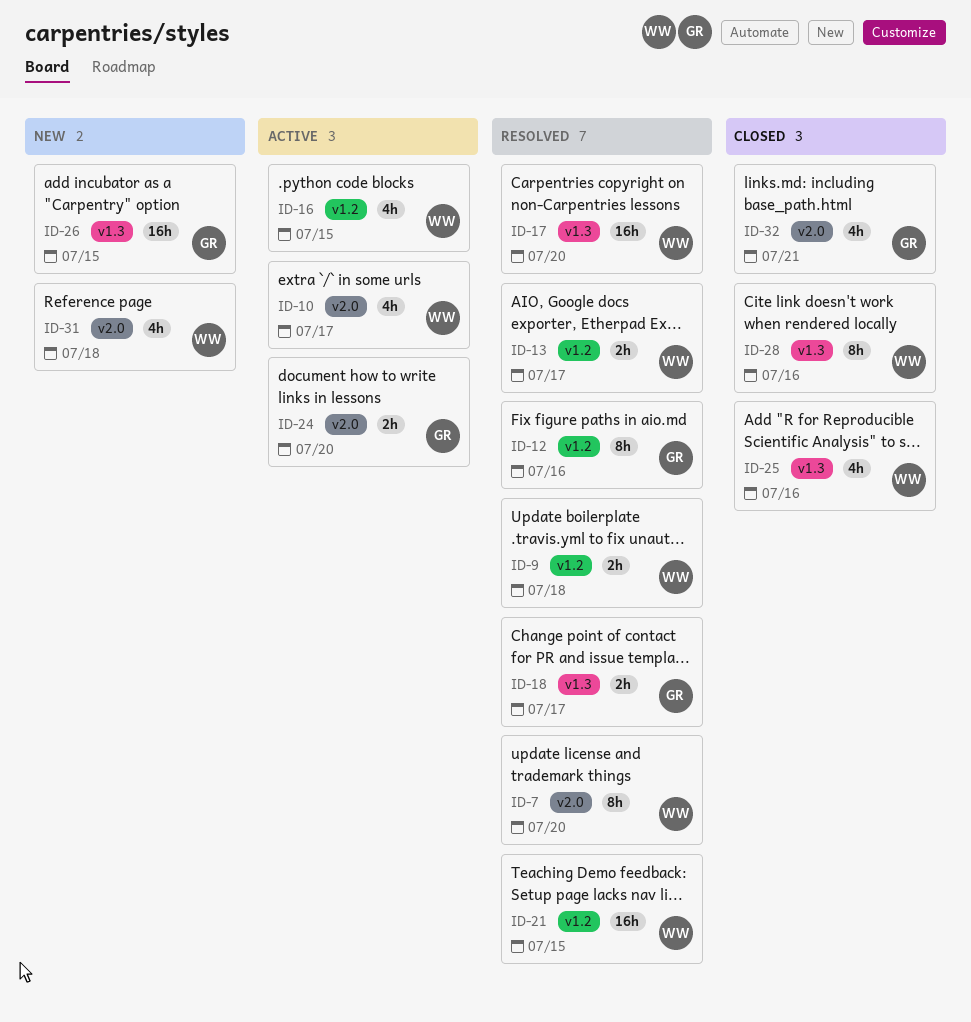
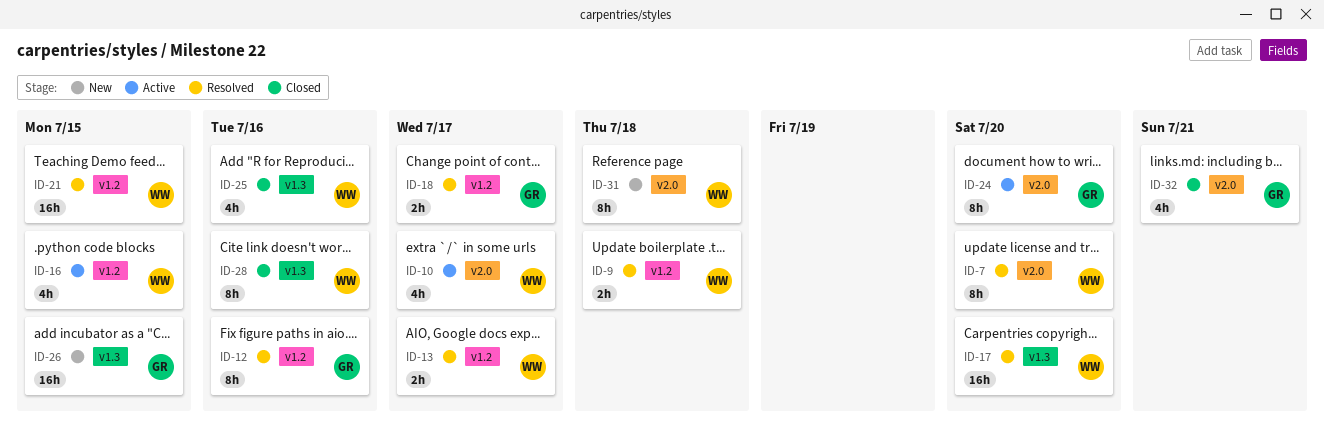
ID-18, label: v1.3 -> v1.2
ID-24, estimate: 2h -> 8h
ID-31, estimate: 4h -> 8h

